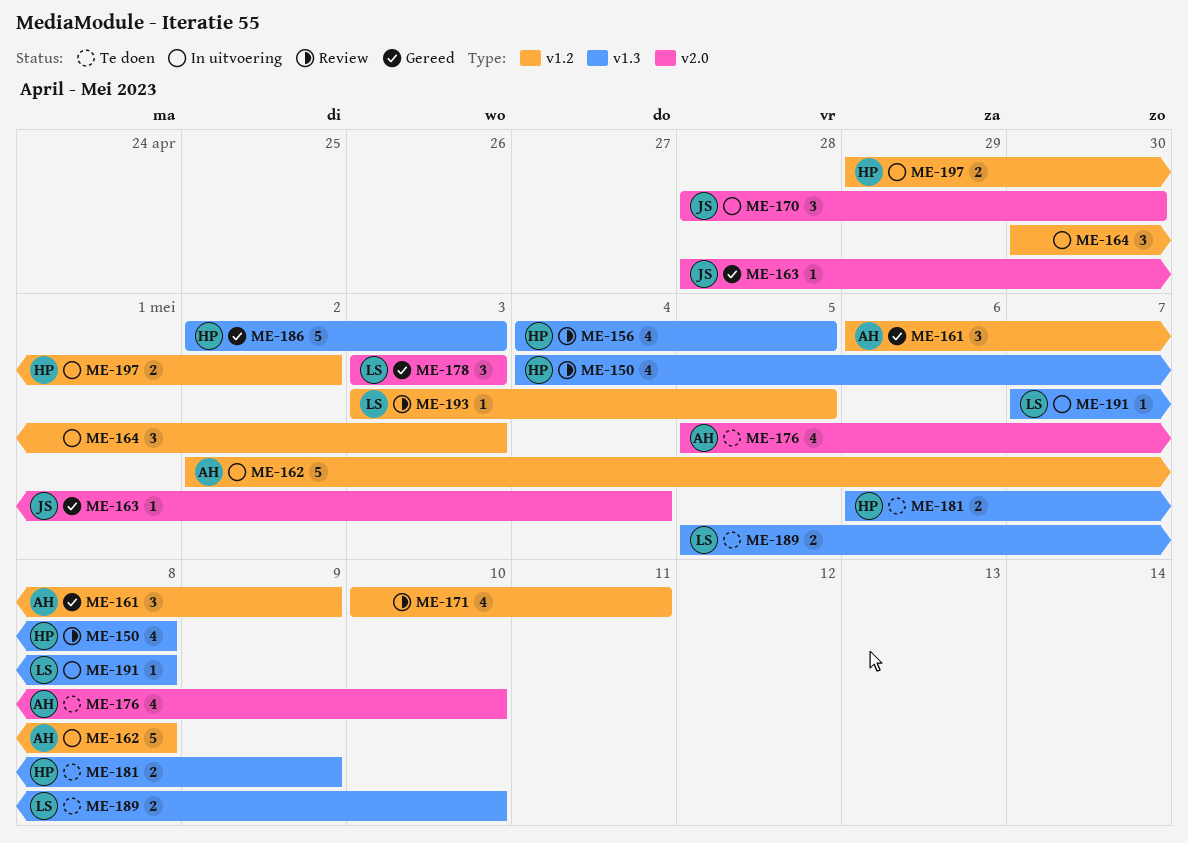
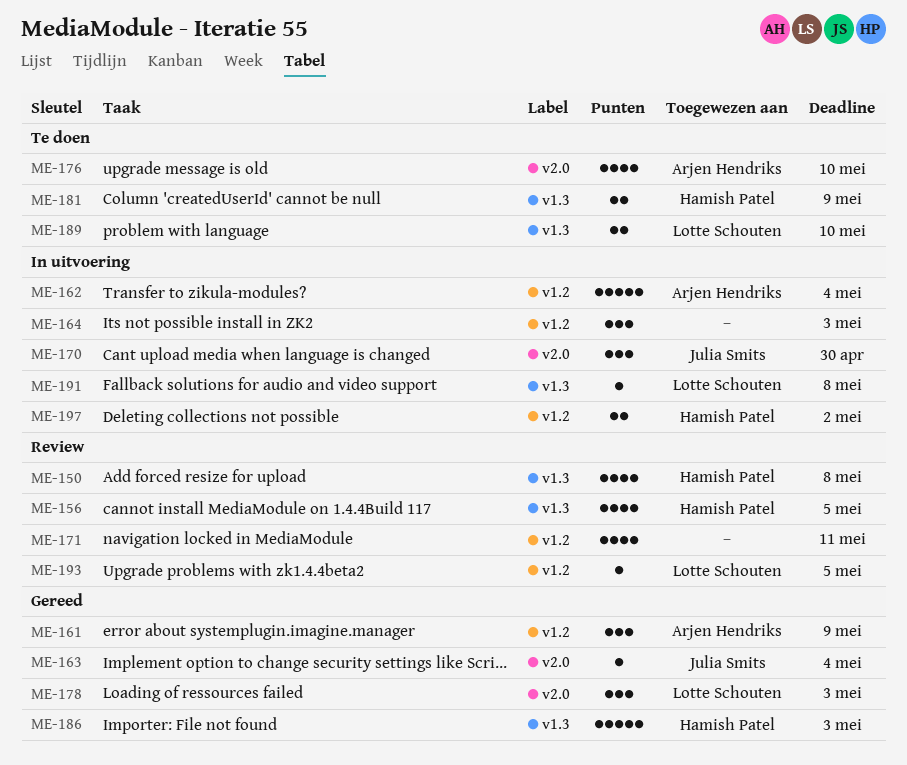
ME-162, due: May 8 -> May 4

